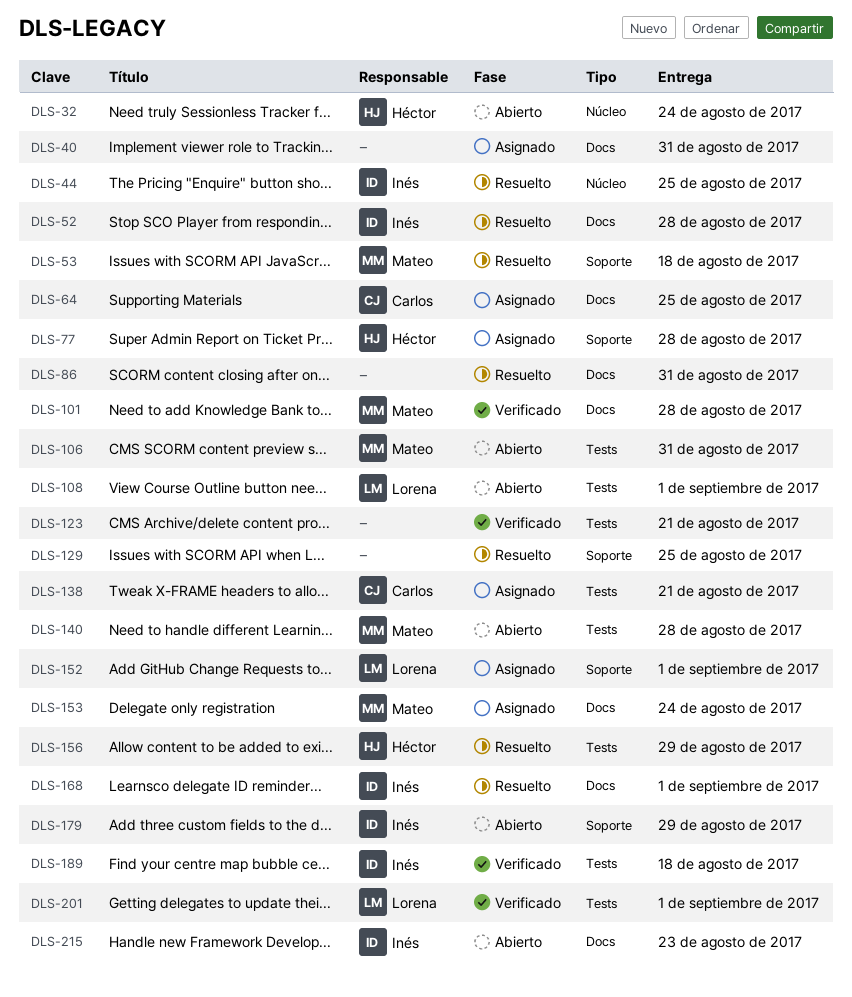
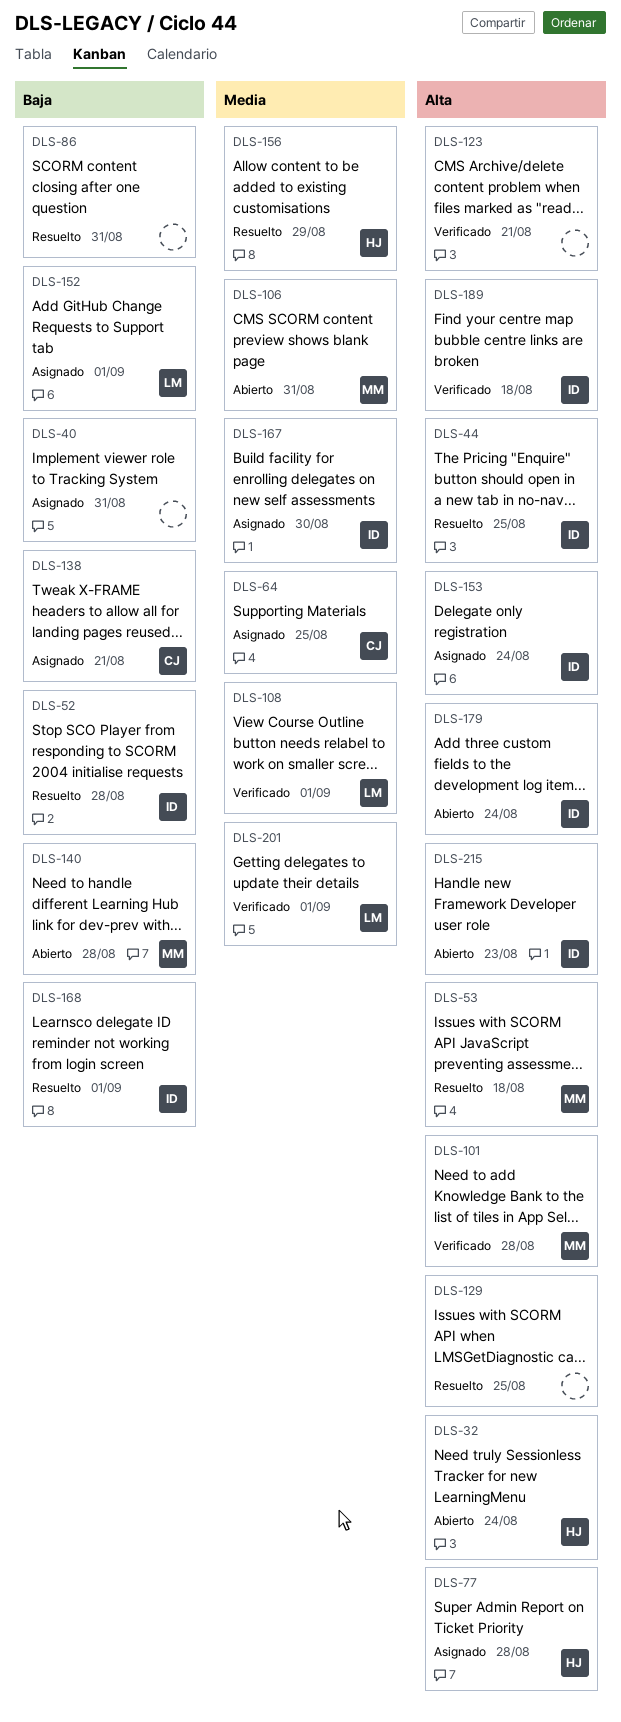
DLS-108, status: Abierto -> Verificado
DLS-153, owner: Mateo -> Inés
DLS-167: none -> present
DLS-179, due: Aug 29 -> Aug 24

